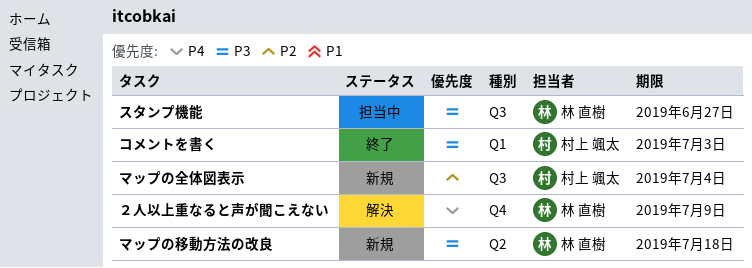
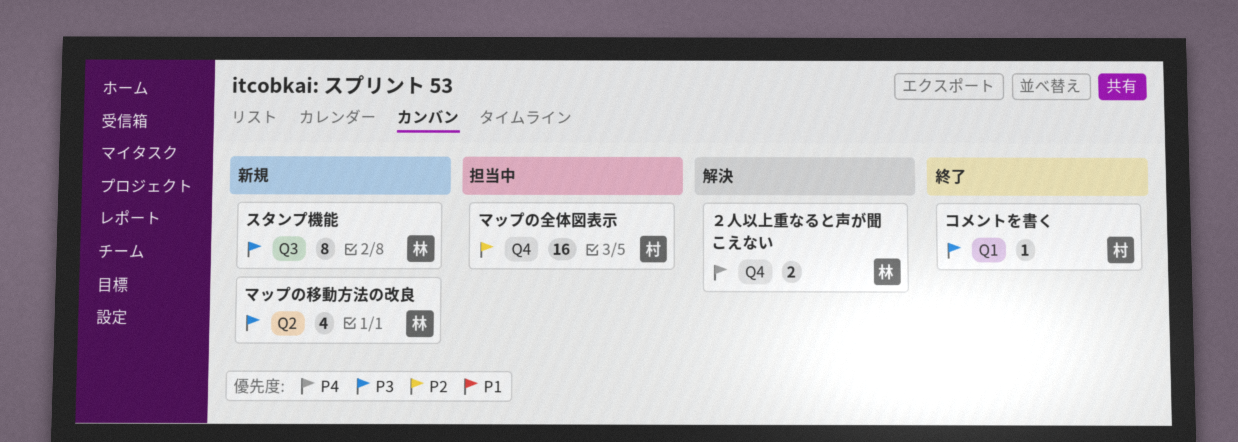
スタンプ機能, status: 担当中 -> 新規
マップの全体図表示, status: 新規 -> 担当中
マップの全体図表示, label: Q3 -> Q4

